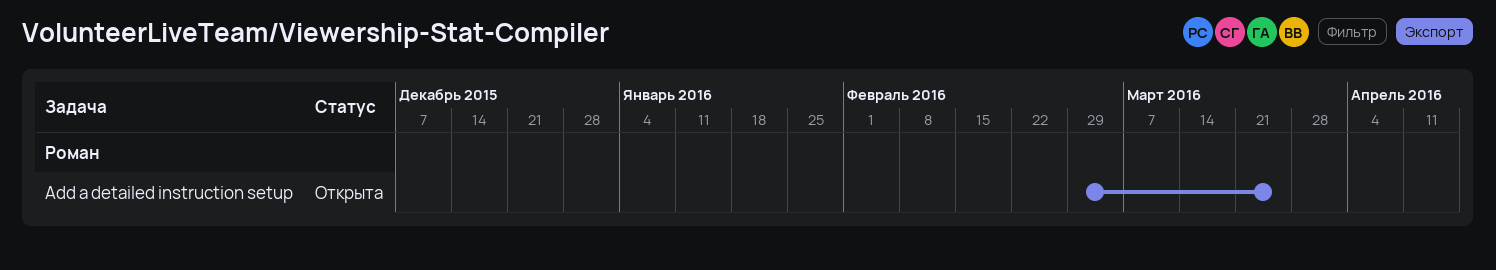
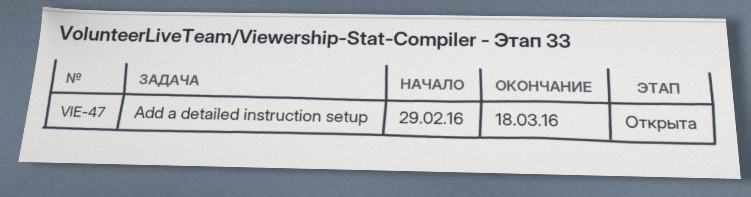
Add a detailed instruction setup, due: Mar 25 -> Mar 18

